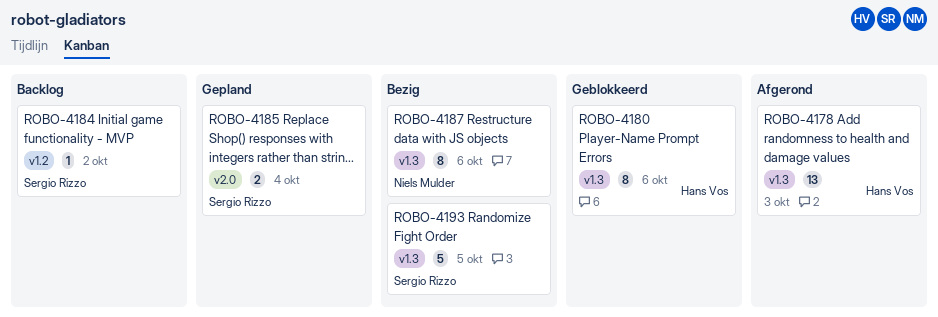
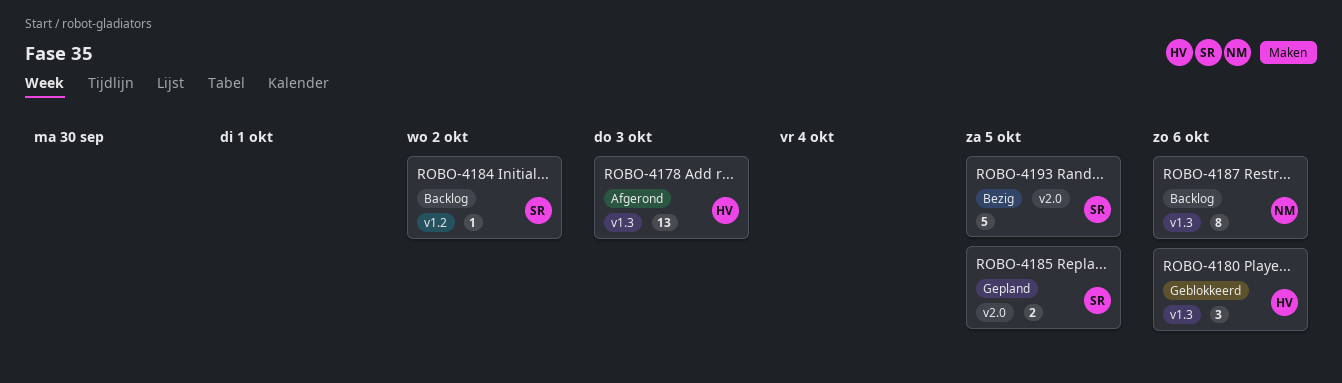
ROBO-4180, estimate: 8 -> 3
ROBO-4185, due: Oct 4 -> Oct 5
ROBO-4187, status: Bezig -> Backlog
ROBO-4193, label: v1.3 -> v2.0

